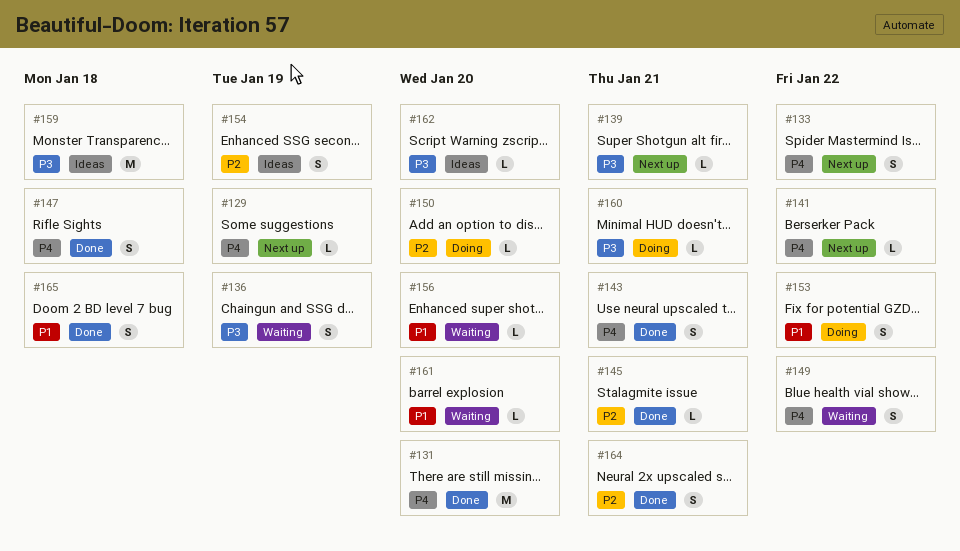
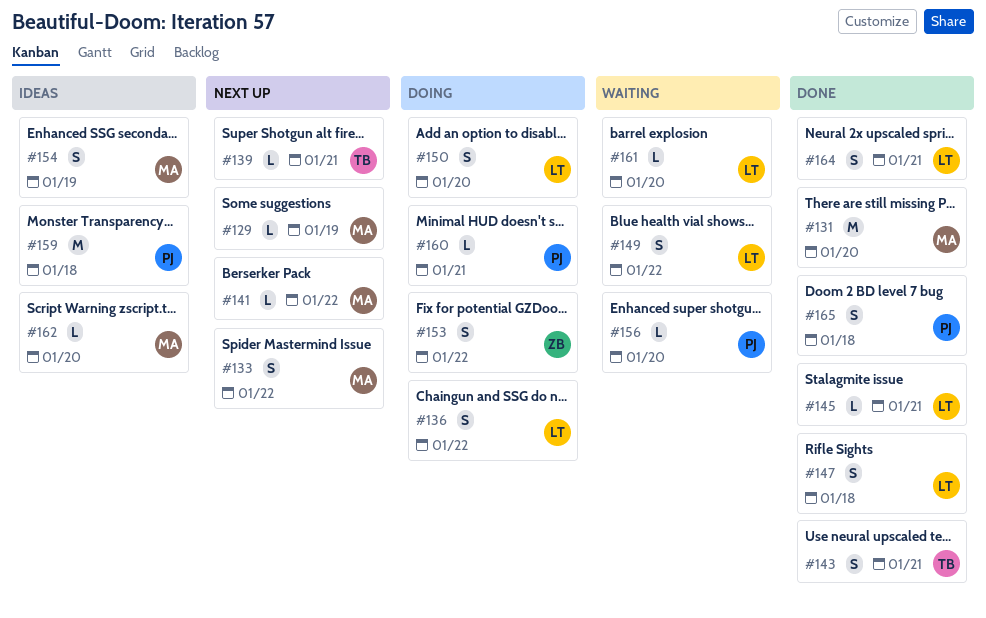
#136, status: Waiting -> Doing
#136, due: Jan 19 -> Jan 22
#150, estimate: L -> S

